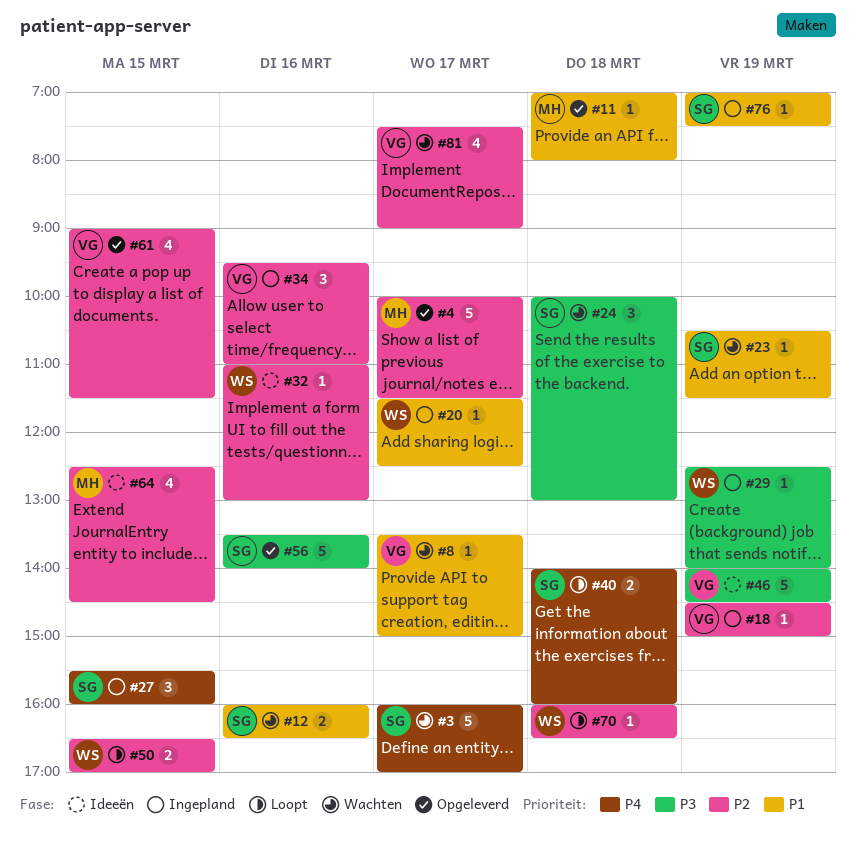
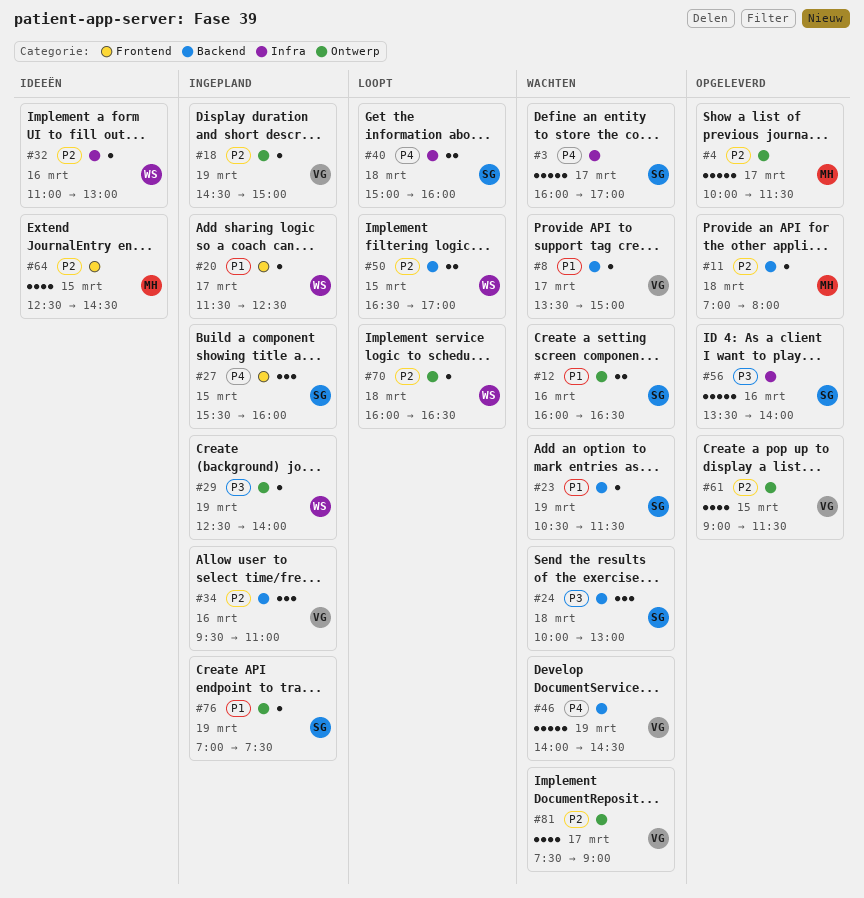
#11, priority: P1 -> P2
#40, begins: 14:00 -> 15:00
#46, status: Ideeën -> Wachten
#46, priority: P3 -> P4

